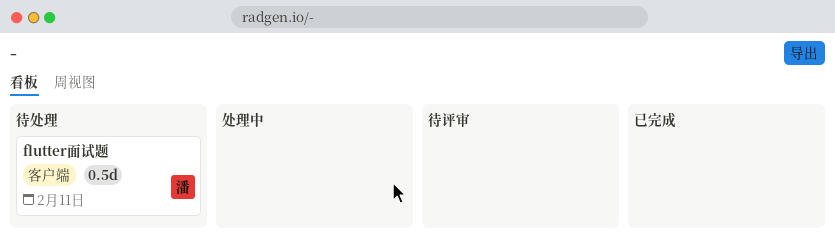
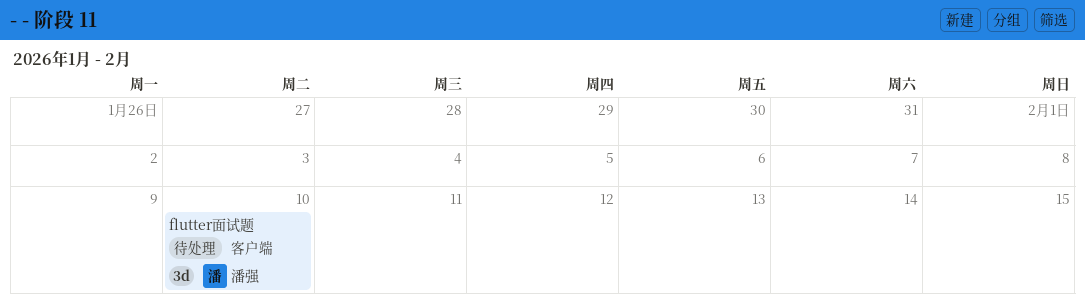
flutter面试题, estimate: 0.5d -> 3d
flutter面试题, due: Feb 11 -> Feb 10

